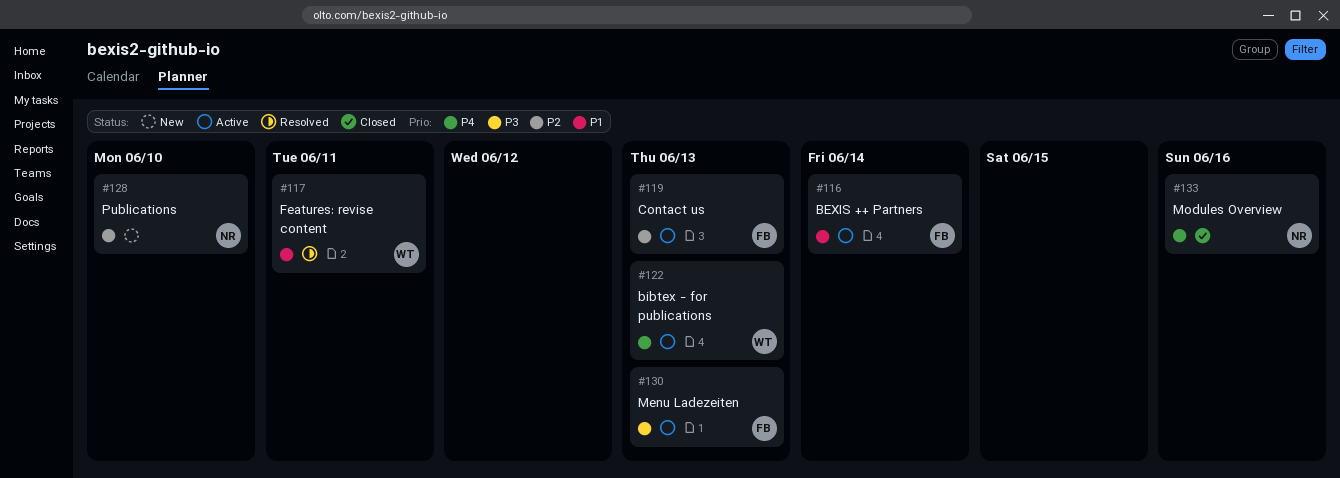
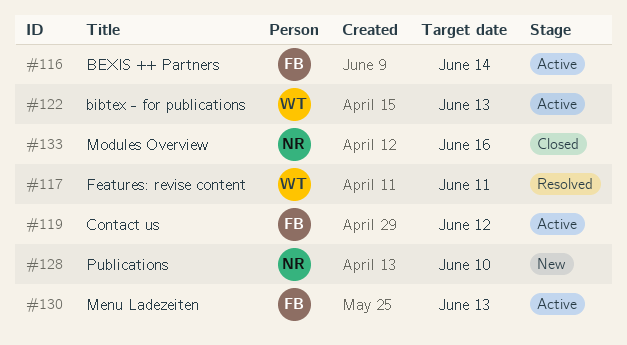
#119, due: Jun 13 -> Jun 12

